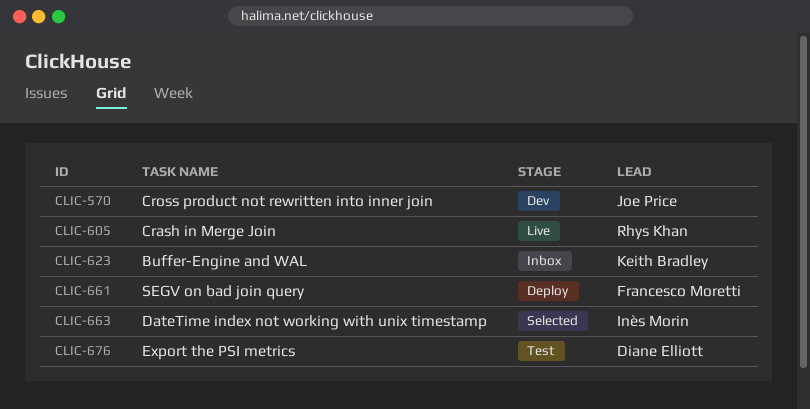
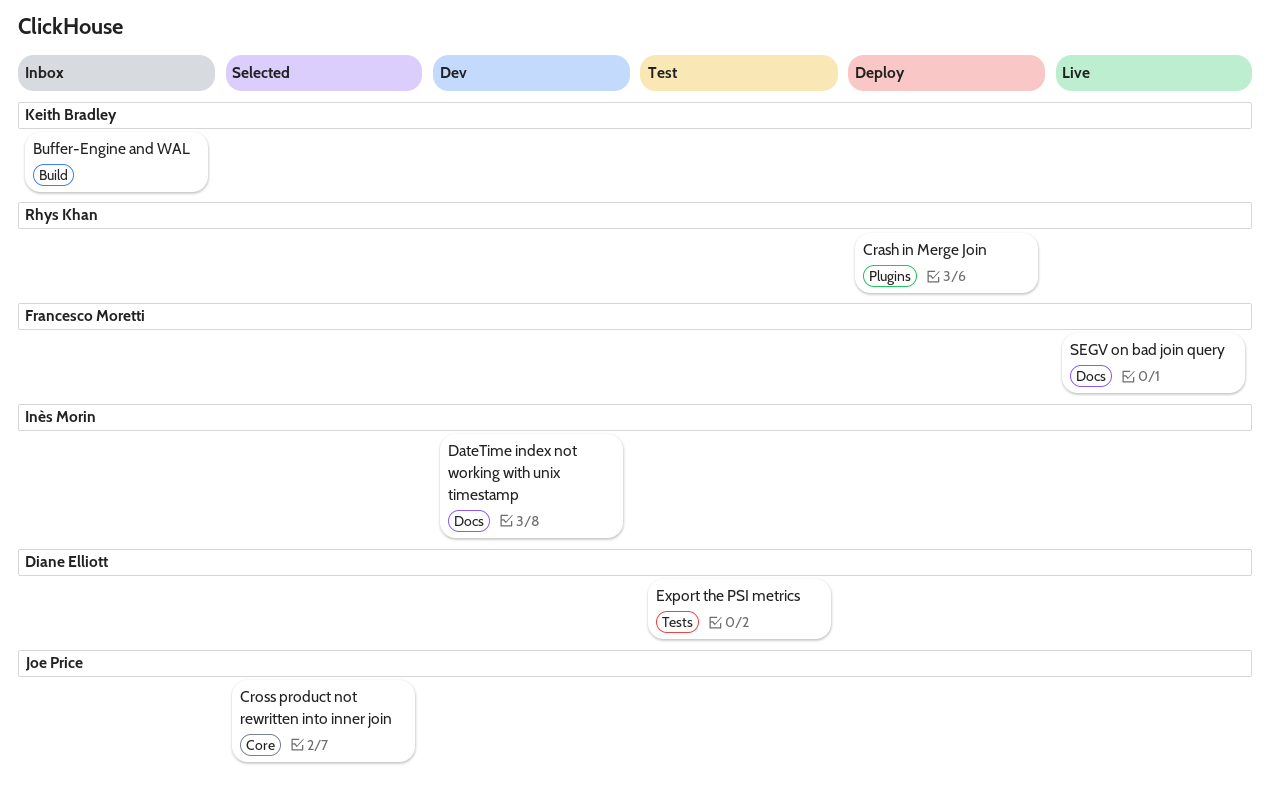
Crash in Merge Join, status: Live -> Deploy
Cross product not rewritten into inner join, status: Dev -> Selected
DateTime index not working with unix timestamp, status: Selected -> Dev
SEGV on bad join query, status: Deploy -> Live

